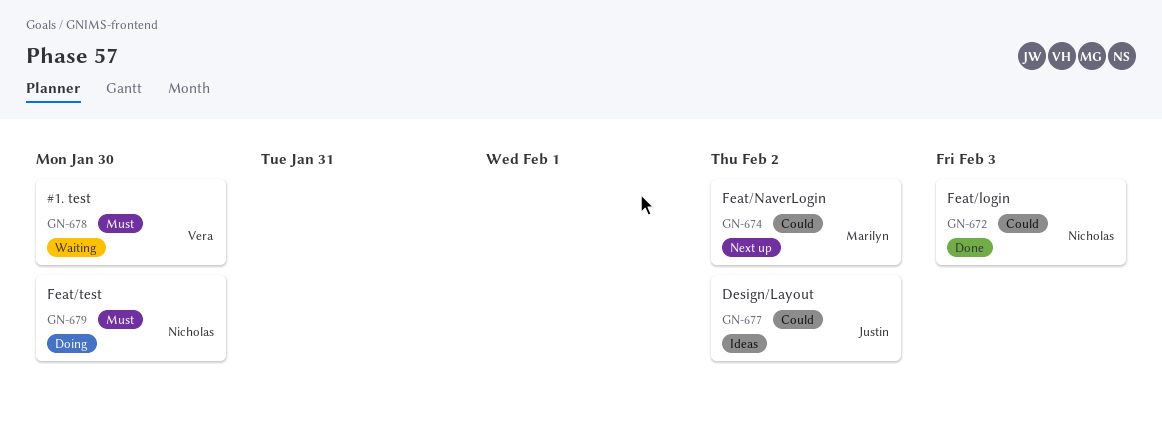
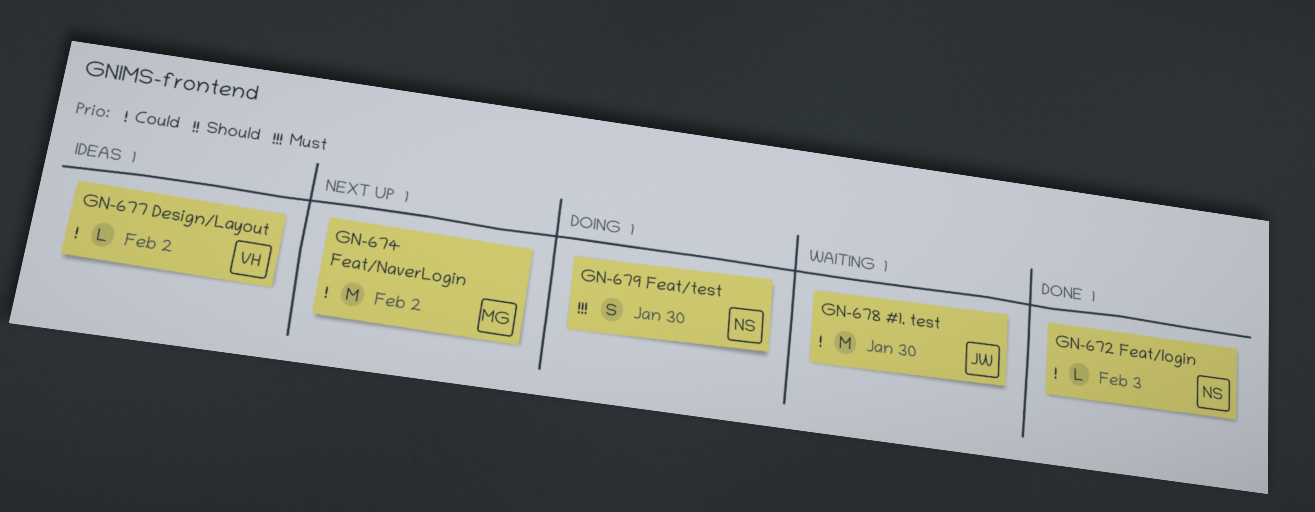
GN-677, owner: Justin -> Vera
GN-678, owner: Vera -> Justin
GN-678, priority: Must -> Could

